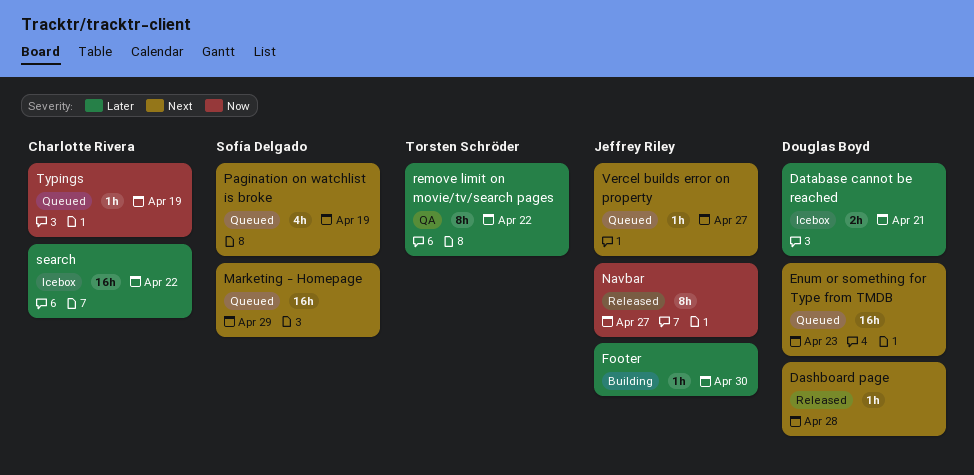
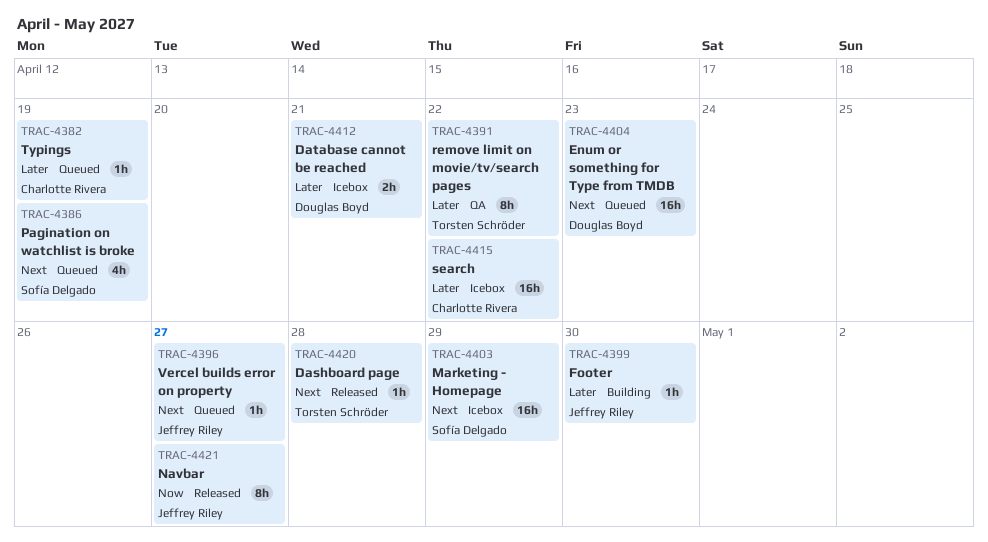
Dashboard page, owner: Douglas Boyd -> Torsten Schröder
Marketing - Homepage, status: Queued -> Icebox
Typings, priority: Now -> Later

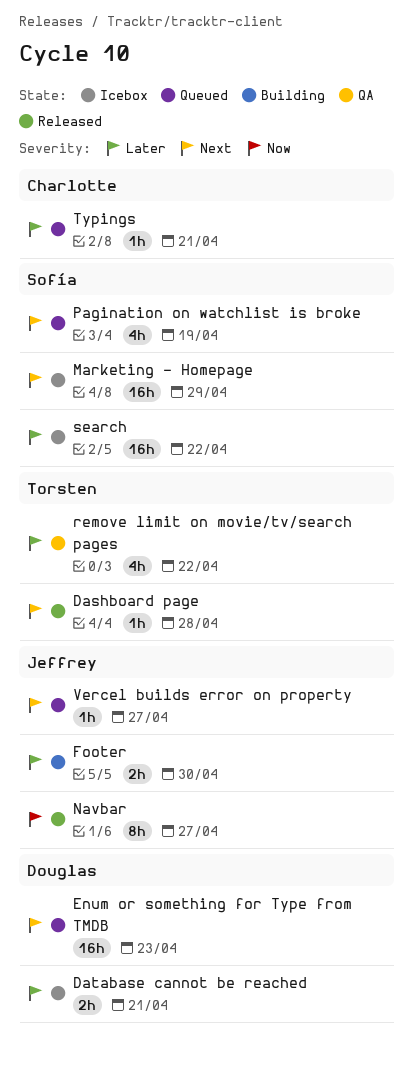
Footer, estimate: 1h -> 2h
remove limit on movie/tv/search pages, estimate: 8h -> 4h
search, owner: Charlotte Rivera -> Sofía Delgado
Typings, due: Apr 19 -> Apr 21

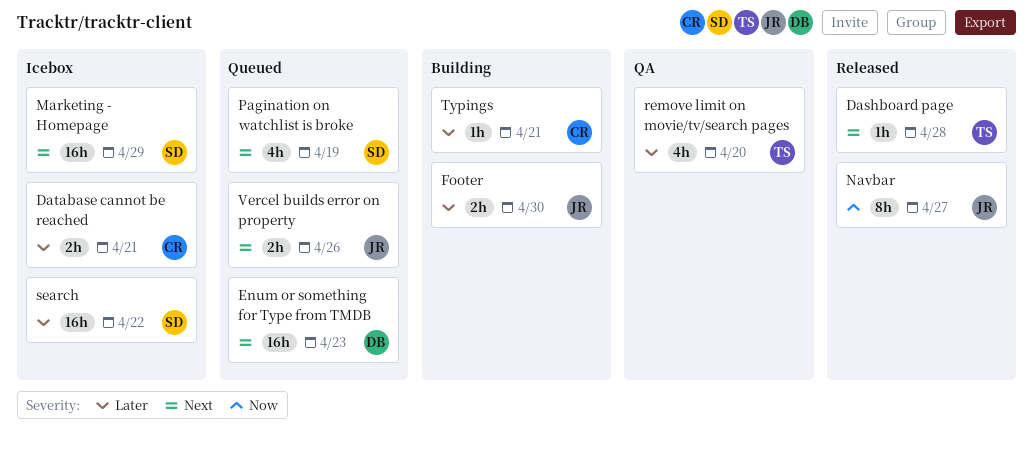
Database cannot be reached, owner: Douglas -> Charlotte
remove limit on movie/tv/search pages, due: Apr 22 -> Apr 20
Typings, status: Queued -> Building
Vercel builds error on property, estimate: 1h -> 2h
Vercel builds error on property, due: Apr 27 -> Apr 26

